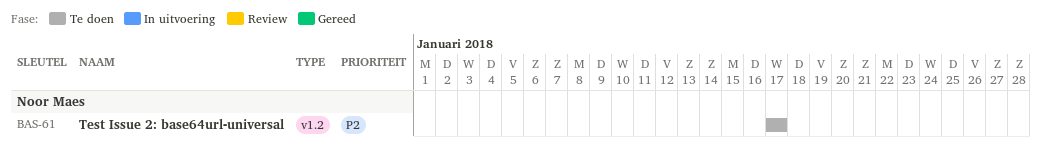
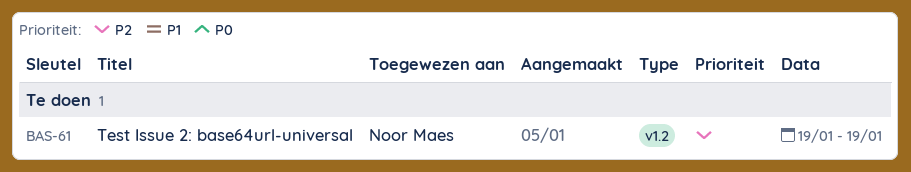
BAS-61, start: Jan 17 -> Jan 19
BAS-61, due: Jan 17 -> Jan 19

